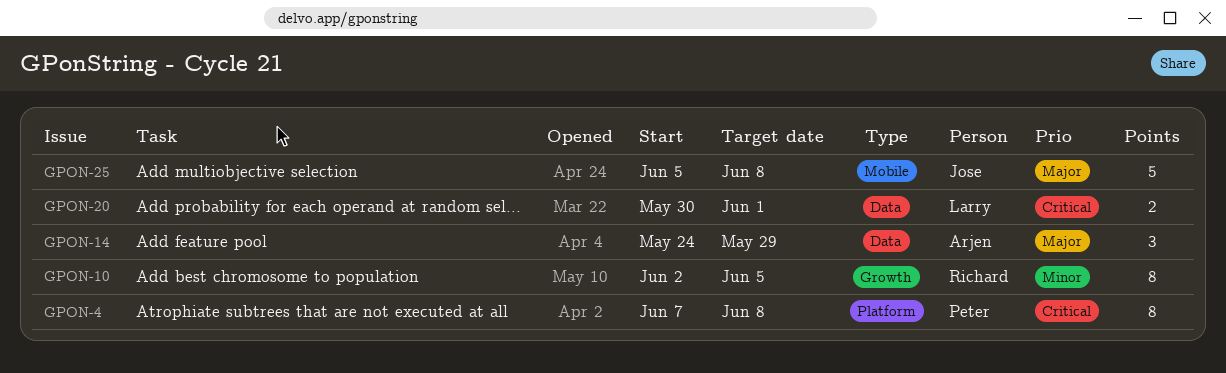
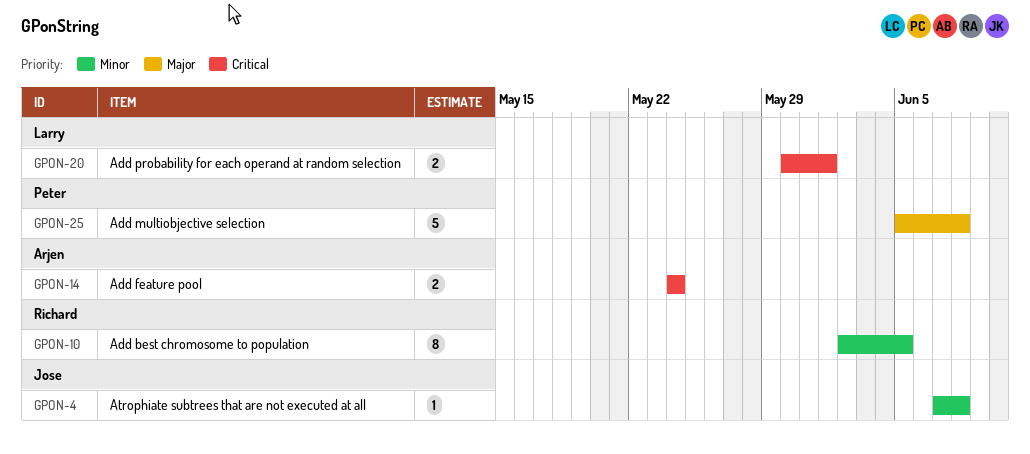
GPON-4, owner: Peter -> Jose
GPON-4, priority: Critical -> Minor
GPON-4, estimate: 8 -> 1
GPON-14, priority: Major -> Critical
GPON-14, estimate: 3 -> 2
GPON-14, due: May 29 -> May 24
GPON-25, owner: Jose -> Peter

